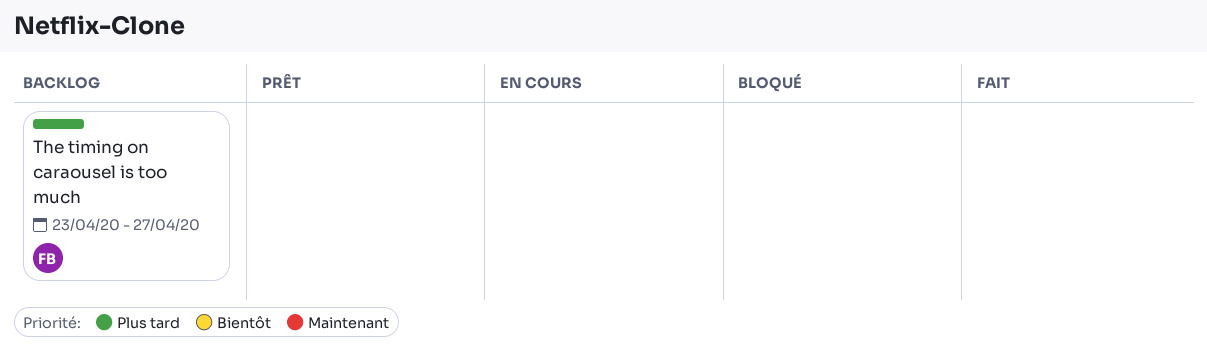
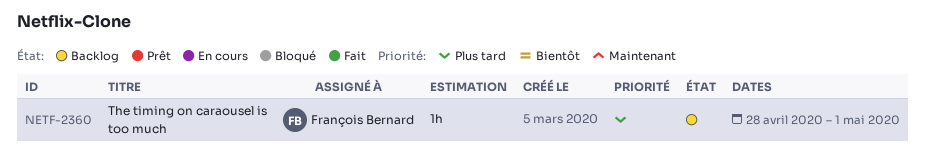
The timing on caraousel is too much, start: Apr 23 -> Apr 28
The timing on caraousel is too much, due: Apr 27 -> May 1

